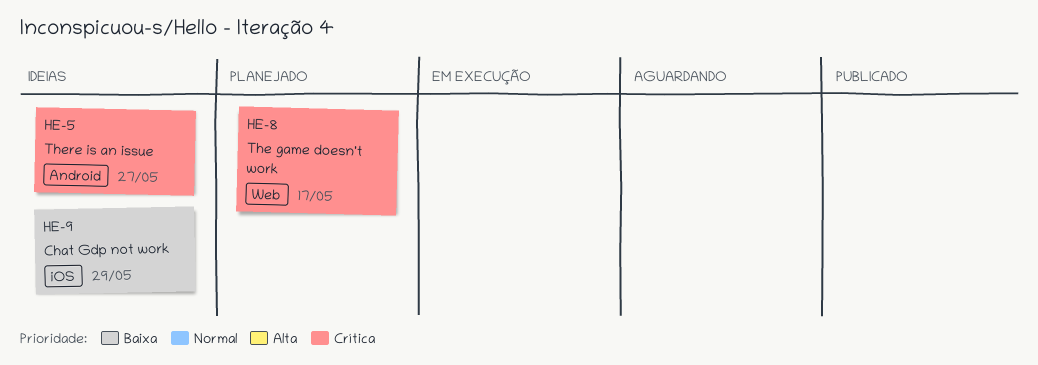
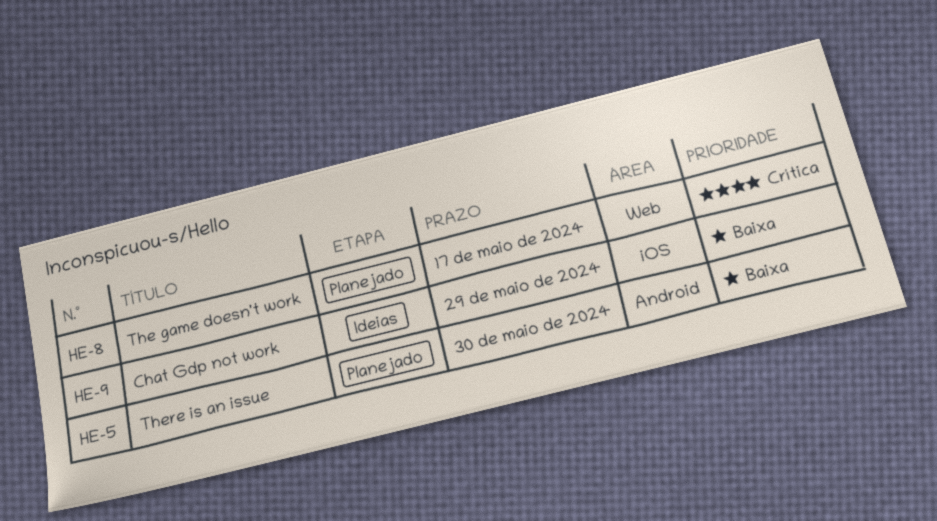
HE-5, status: Ideias -> Planejado
HE-5, priority: Crítica -> Baixa
HE-5, due: May 27 -> May 30

